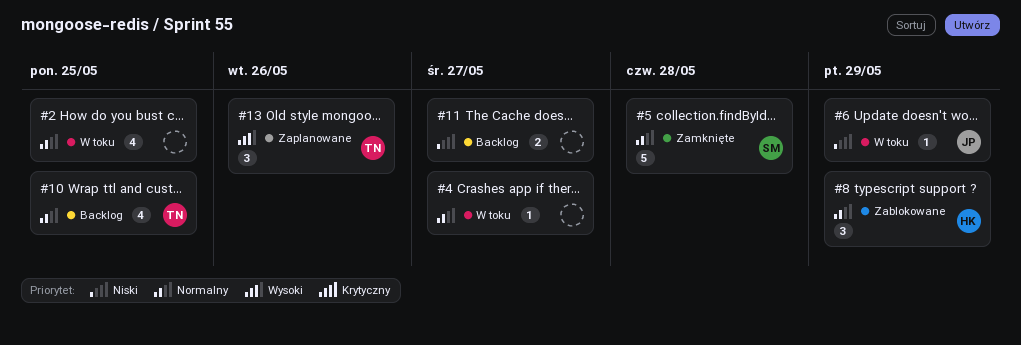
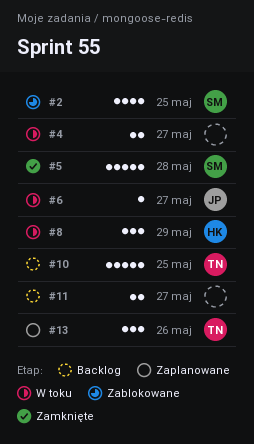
#2, status: W toku -> Zablokowane
#2, owner: none -> SM
#4, estimate: 1 -> 2
#6, due: May 29 -> May 27
#8, status: Zablokowane -> W toku
#10, estimate: 4 -> 5

